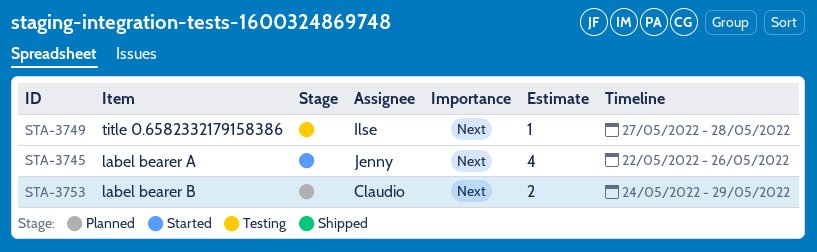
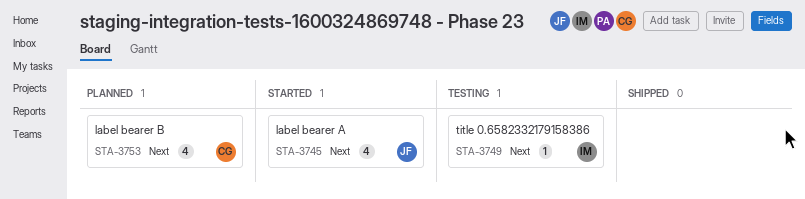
STA-3753, estimate: 2 -> 4

